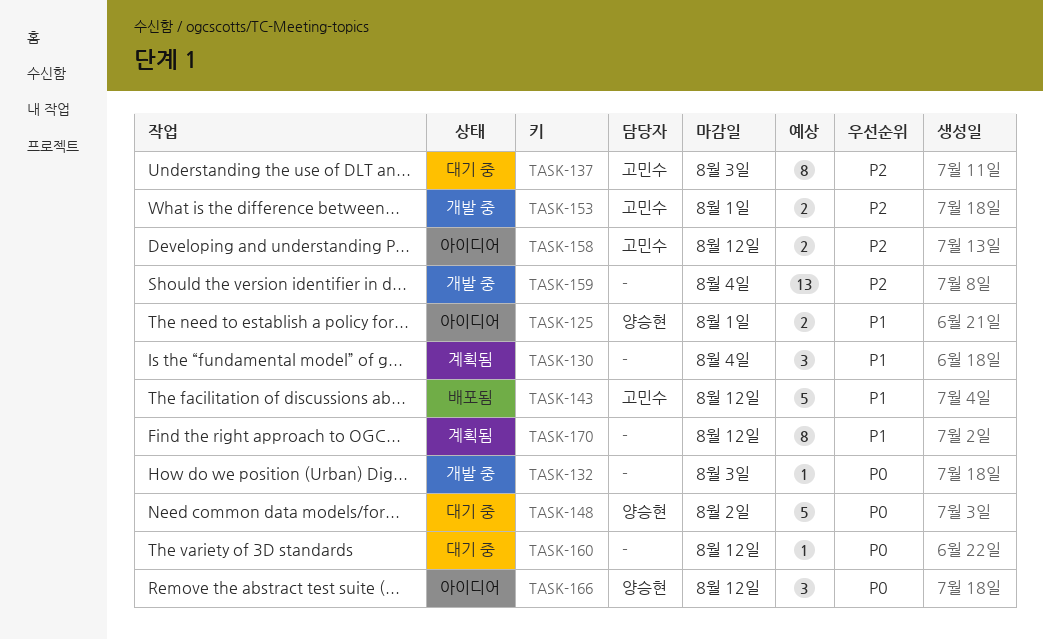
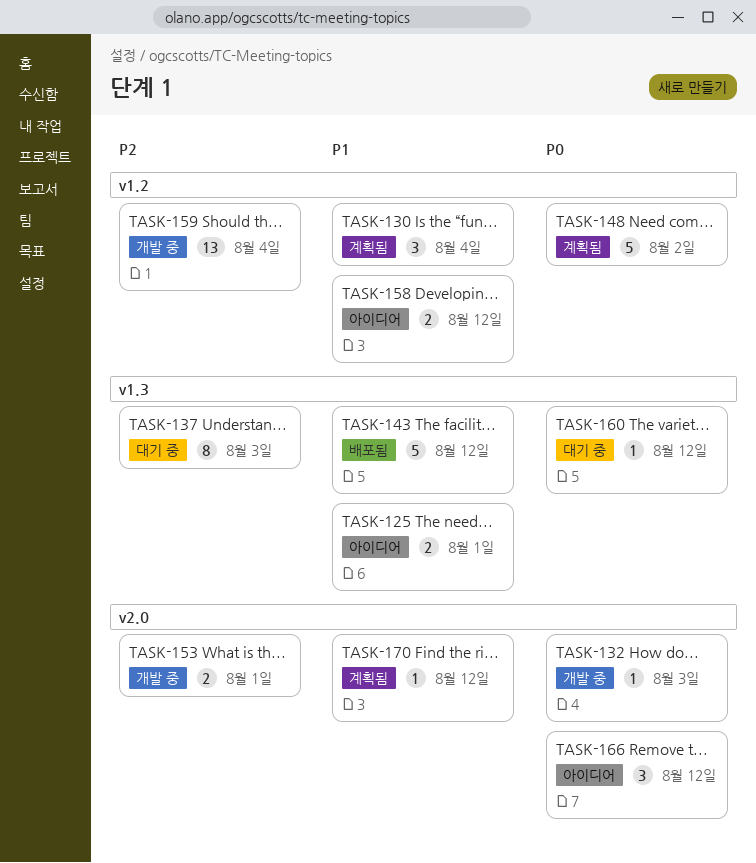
TASK-148, status: 대기 중 -> 계획됨
TASK-158, priority: P2 -> P1
TASK-170, estimate: 8 -> 1

